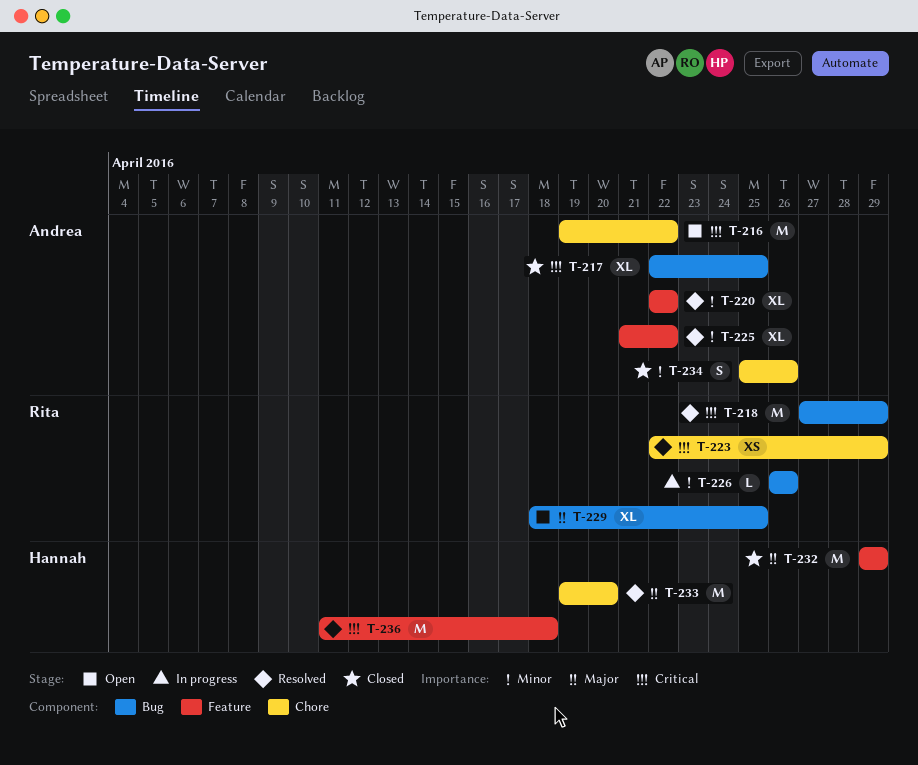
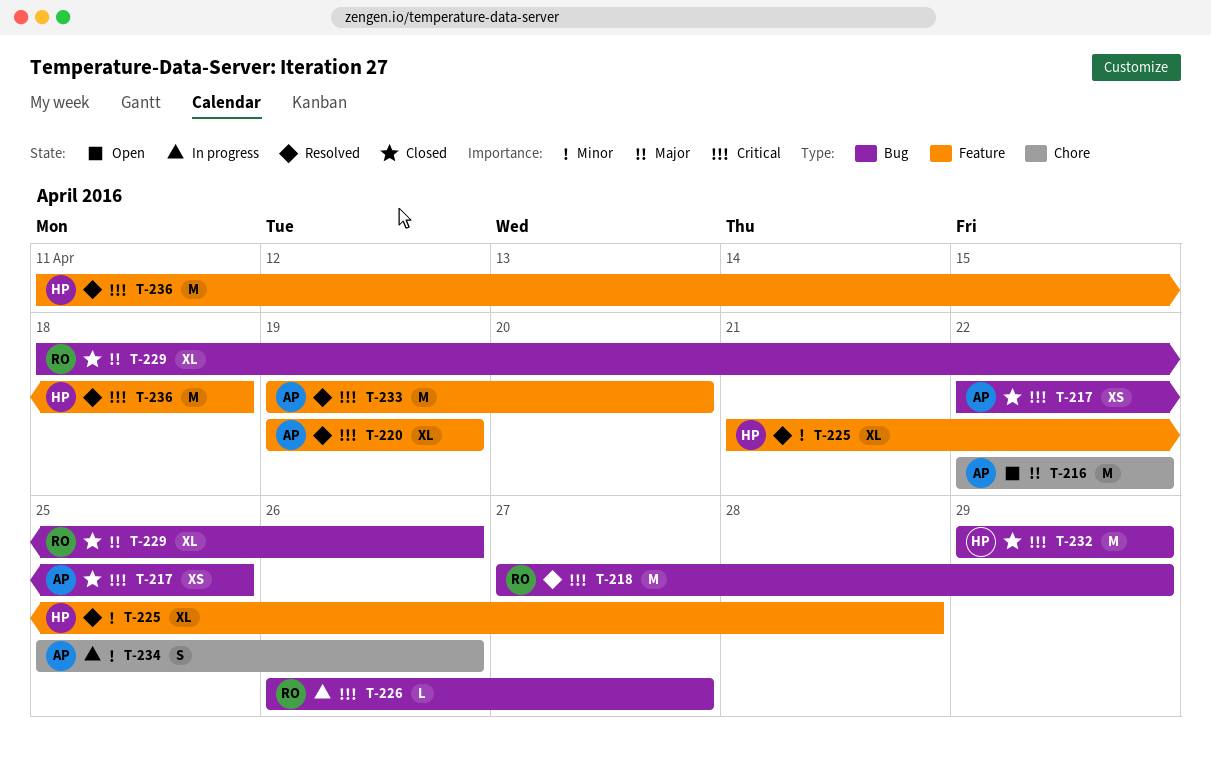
T-216, priority: Critical -> Major
T-216, start: Apr 19 -> Apr 22
T-217, estimate: XL -> XS
T-220, priority: Minor -> Critical
T-220, start: Apr 22 -> Apr 19
T-220, due: Apr 22 -> Apr 19
T-223: present -> none
T-225, owner: Andrea -> Hannah
T-225, due: Apr 22 -> Apr 28
T-226, priority: Minor -> Critical
T-226, due: Apr 26 -> Apr 27
T-229, status: Open -> Closed
T-229, due: Apr 25 -> Apr 26
T-232, priority: Major -> Critical
T-232, label: Feature -> Bug
T-233, owner: Hannah -> Andrea
T-233, priority: Major -> Critical
T-233, label: Chore -> Feature
T-234, status: Closed -> In progress

